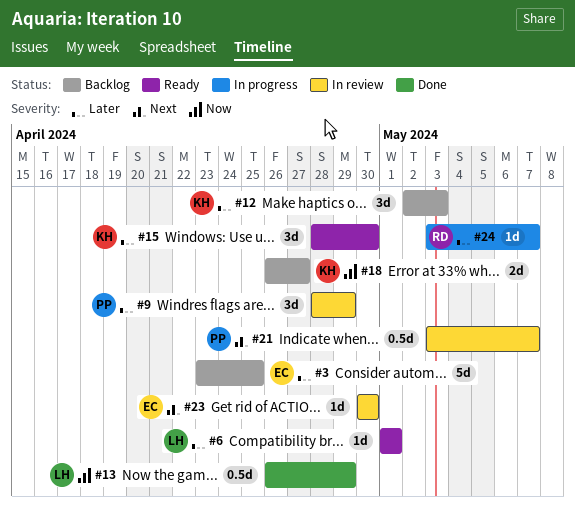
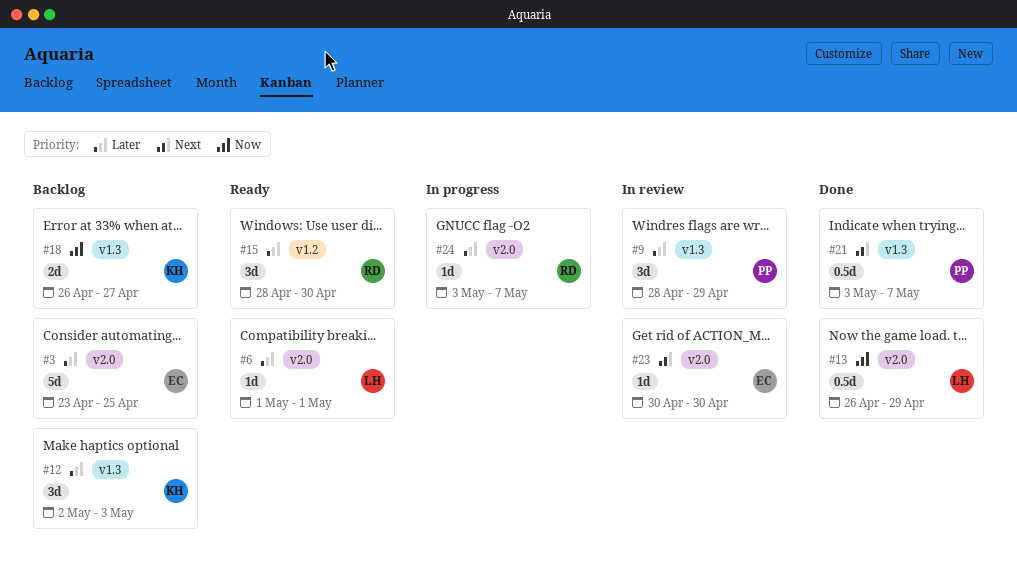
#15, owner: KH -> RD
#21, status: In review -> Done

